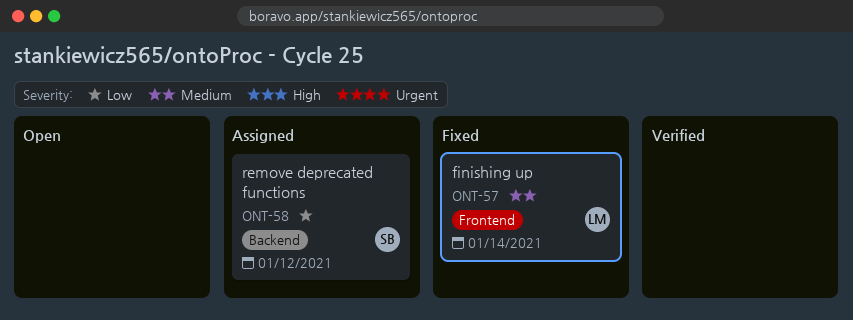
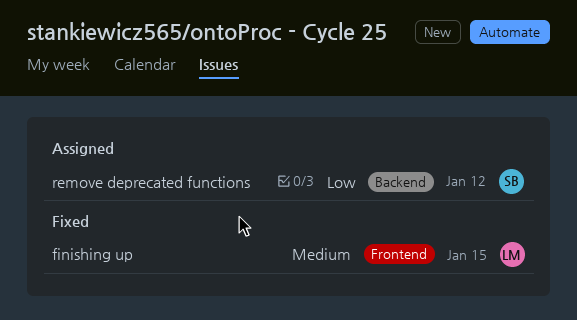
finishing up, due: Jan 14 -> Jan 15

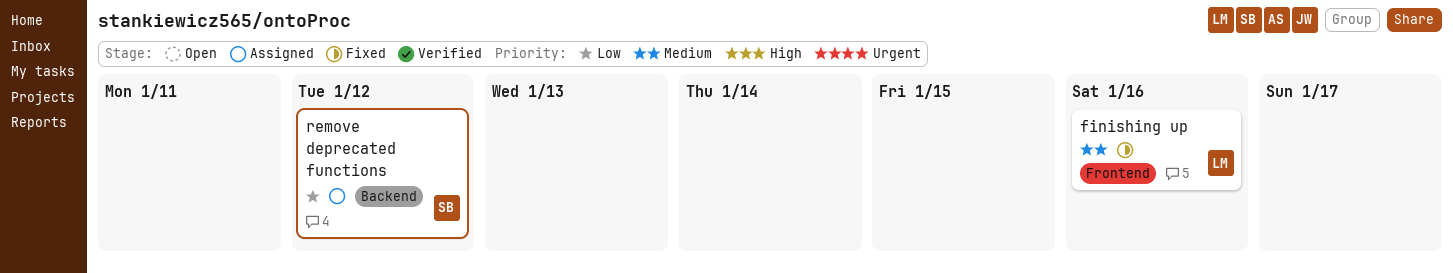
finishing up, due: Jan 15 -> Jan 16

